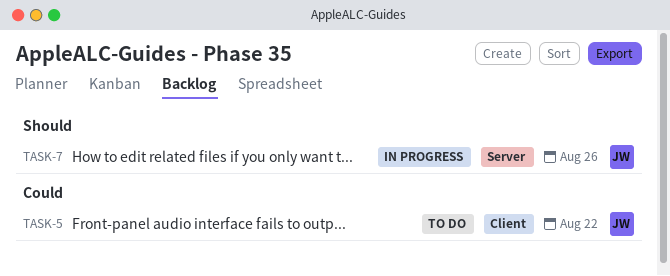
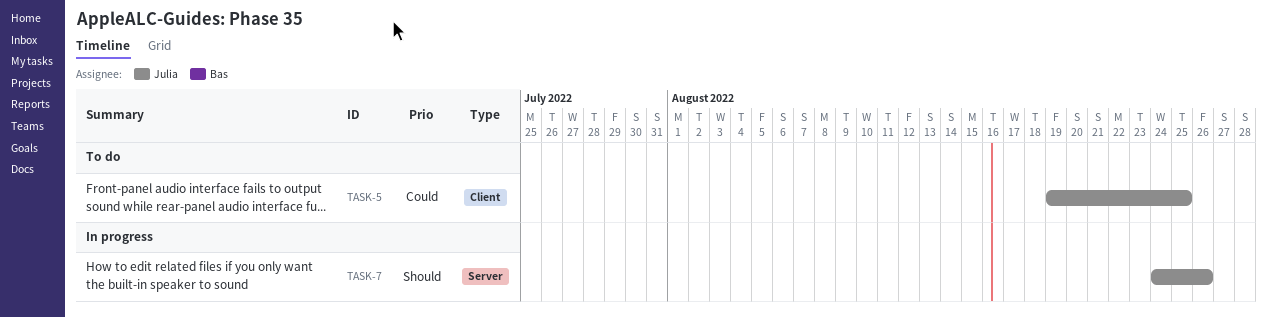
TASK-5, due: Aug 22 -> Aug 25

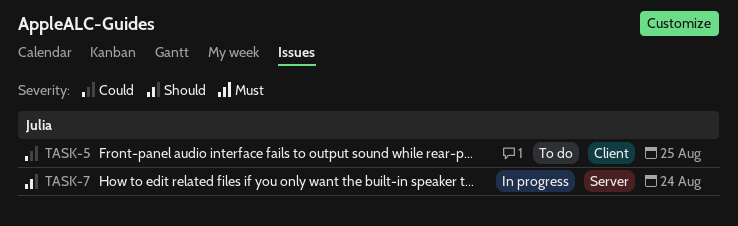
TASK-7, due: Aug 26 -> Aug 24

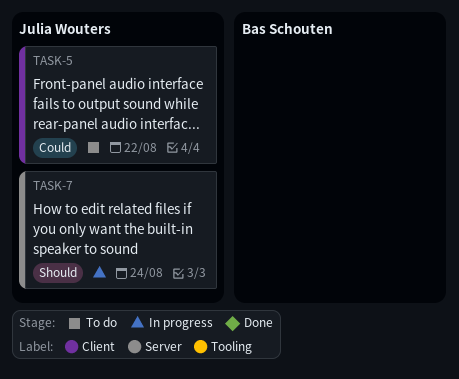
TASK-5, due: Aug 25 -> Aug 22

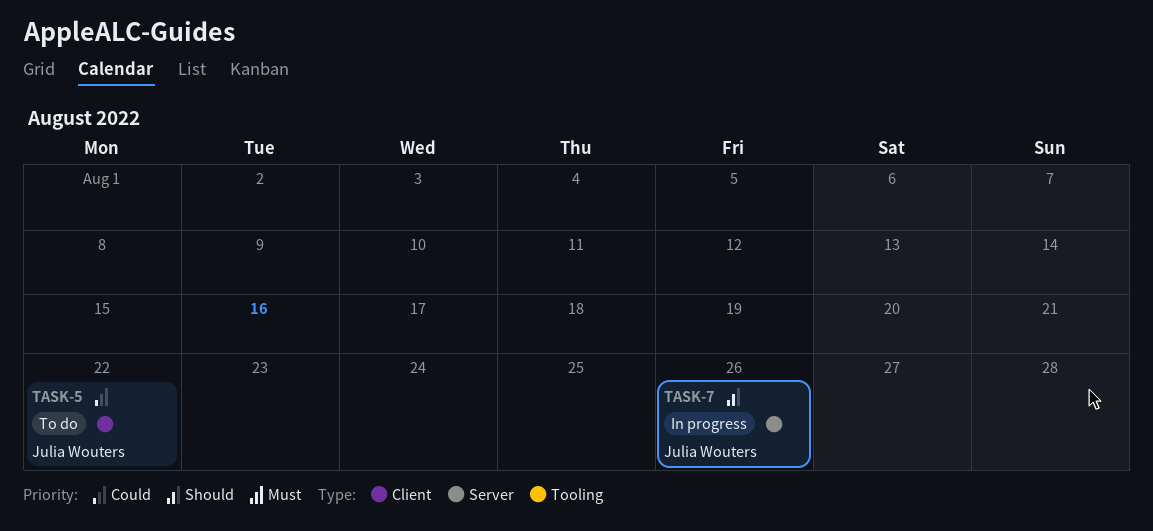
TASK-7, due: Aug 24 -> Aug 26

